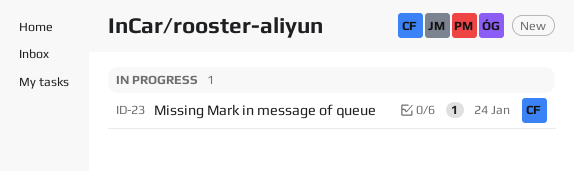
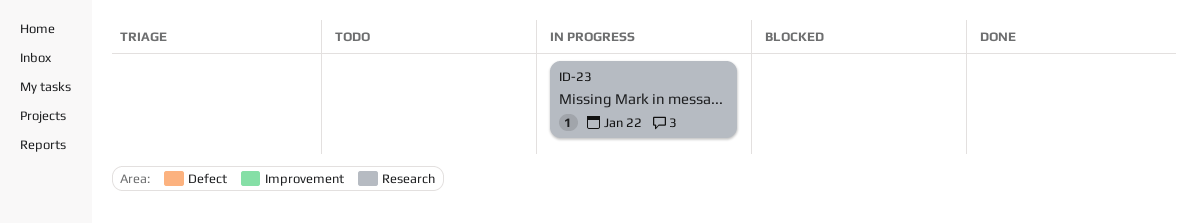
ID-23, due: Jan 24 -> Jan 22

